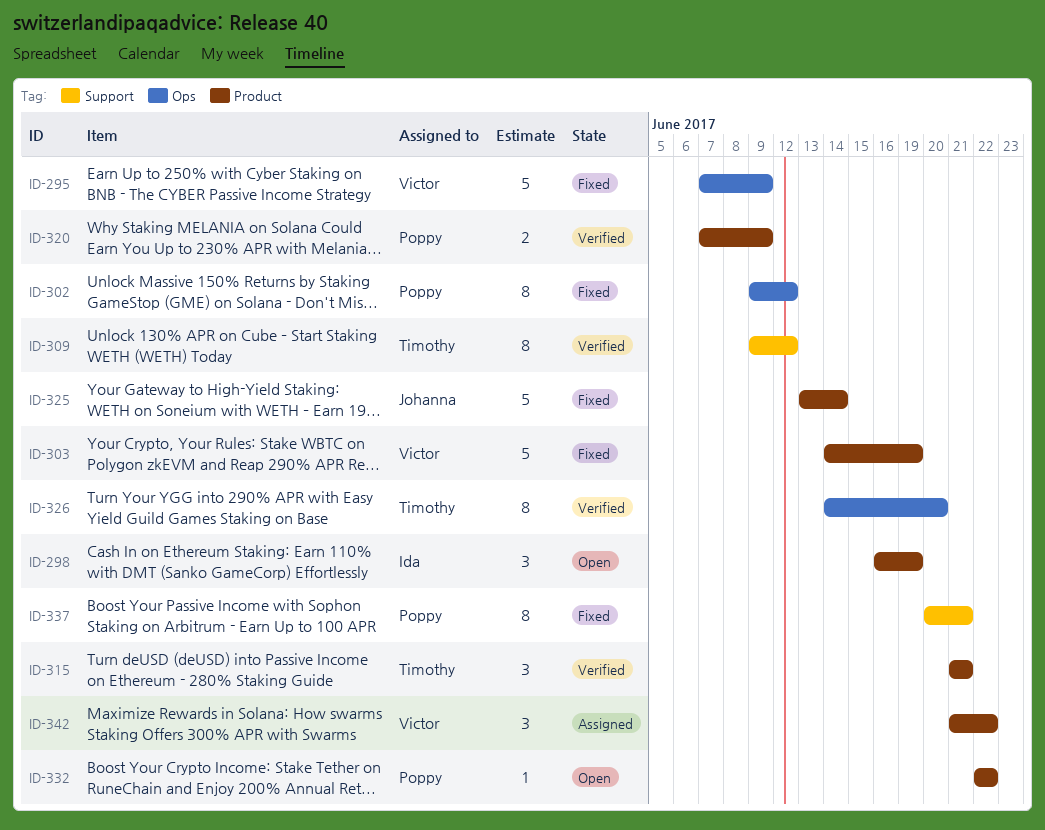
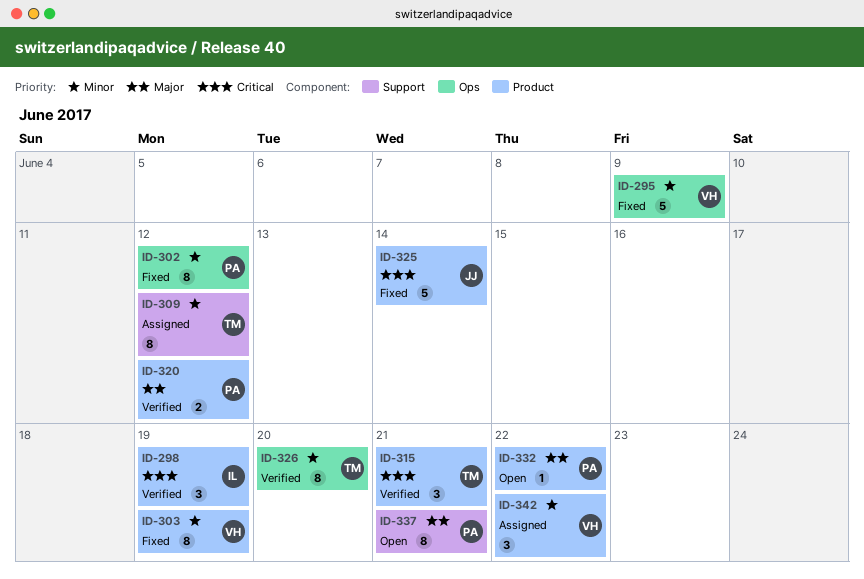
ID-298, status: Open -> Verified
ID-303, estimate: 5 -> 8
ID-309, status: Verified -> Assigned
ID-320, due: Jun 9 -> Jun 12
ID-337, status: Fixed -> Open

